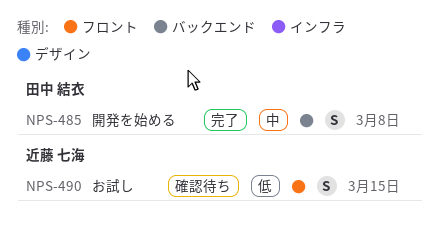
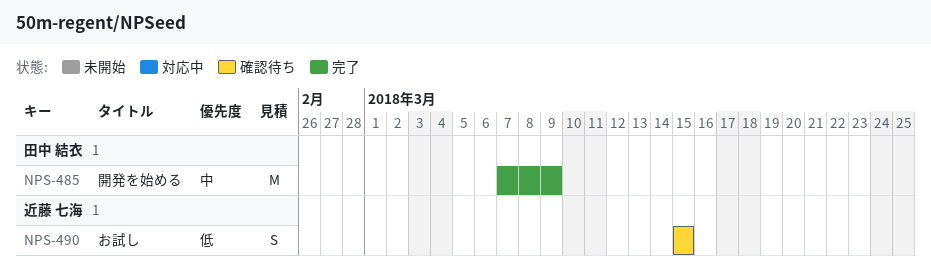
NPS-485, estimate: S -> M
NPS-485, due: Mar 8 -> Mar 9

